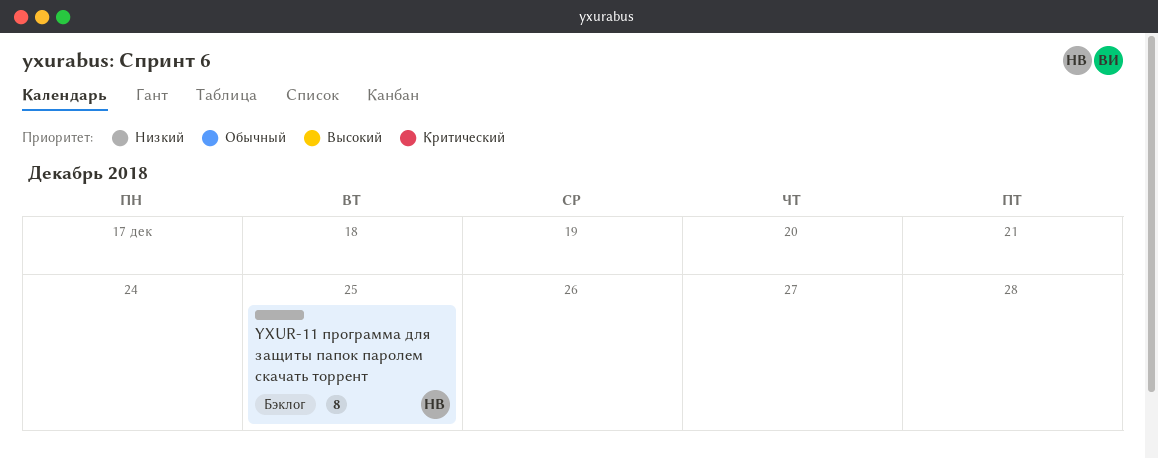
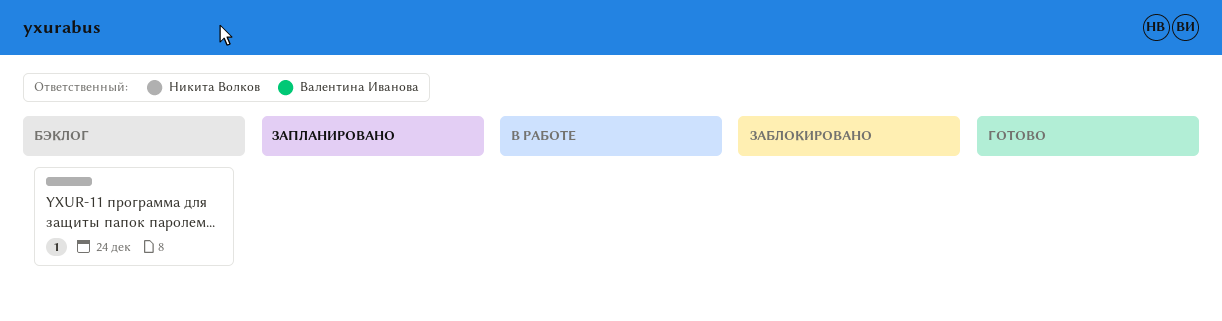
YXUR-11, estimate: 8 -> 1
YXUR-11, due: Dec 25 -> Dec 24

